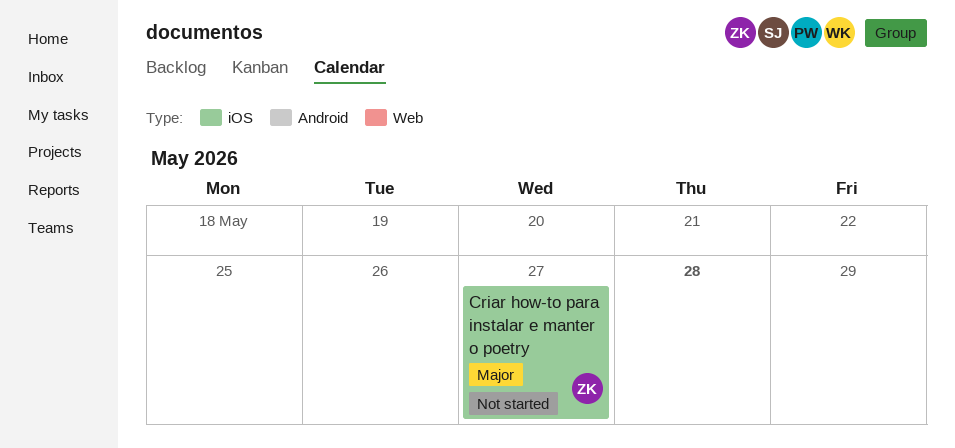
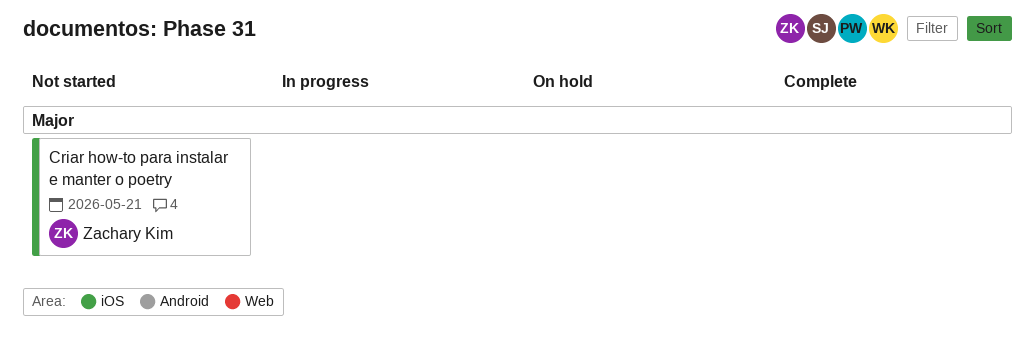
Criar how-to para instalar e manter o poetry, due: May 27 -> May 21

